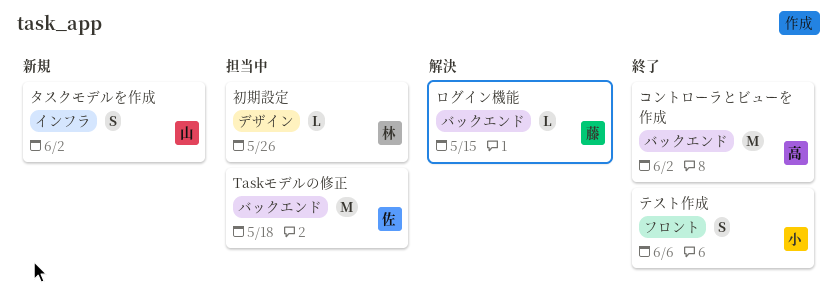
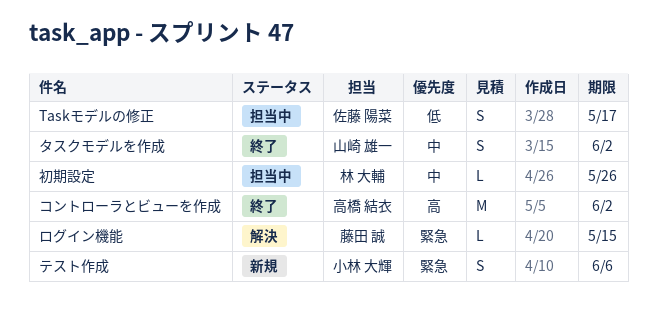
Taskモデルの修正, estimate: M -> S
Taskモデルの修正, due: May 18 -> May 17
タスクモデルを作成, status: 新規 -> 終了
テスト作成, status: 終了 -> 新規

